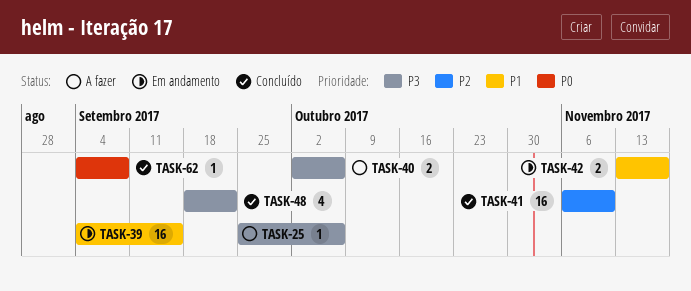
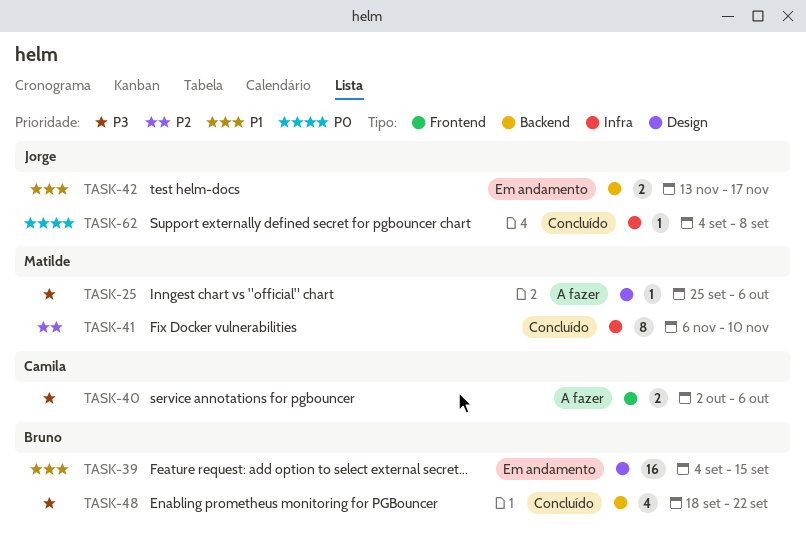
TASK-41, estimate: 16 -> 8

